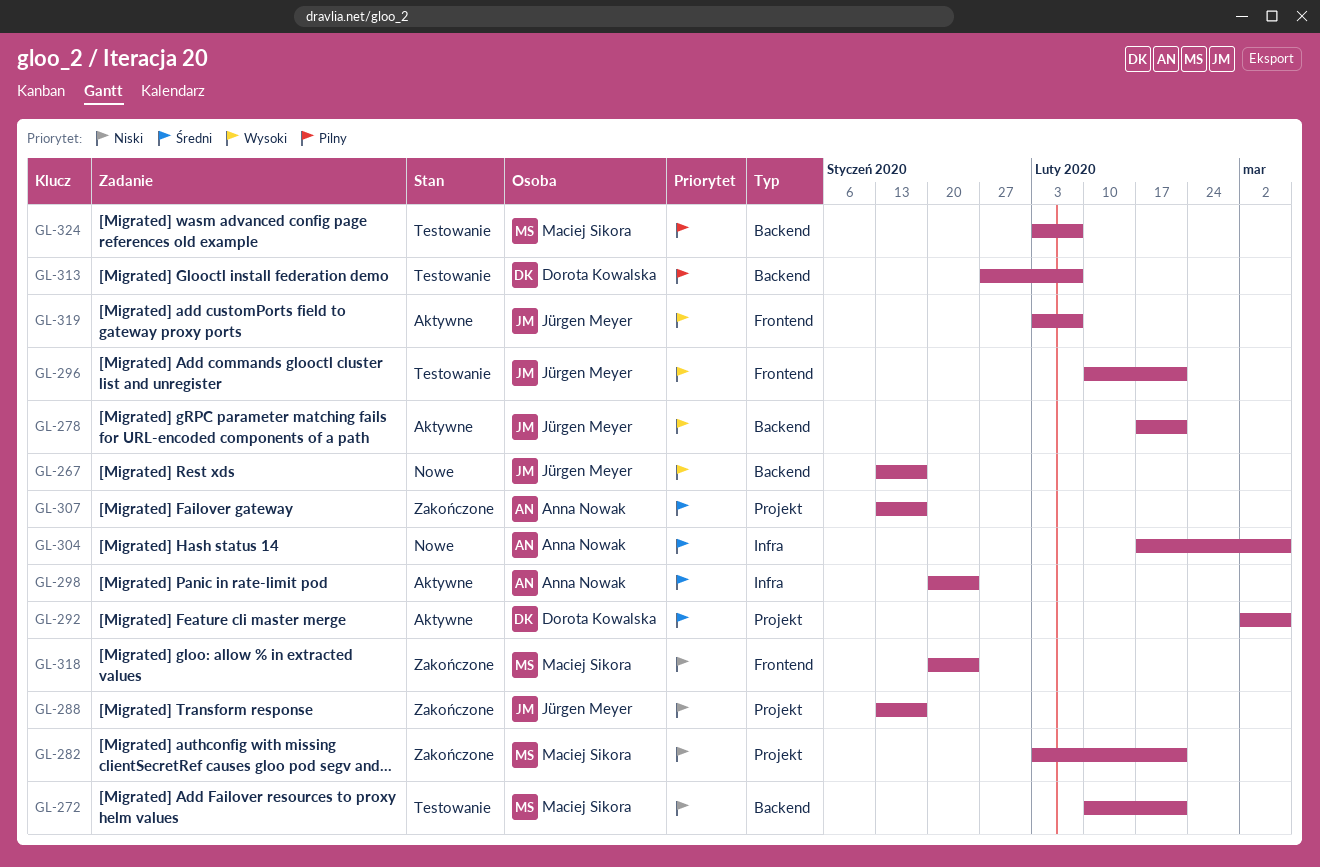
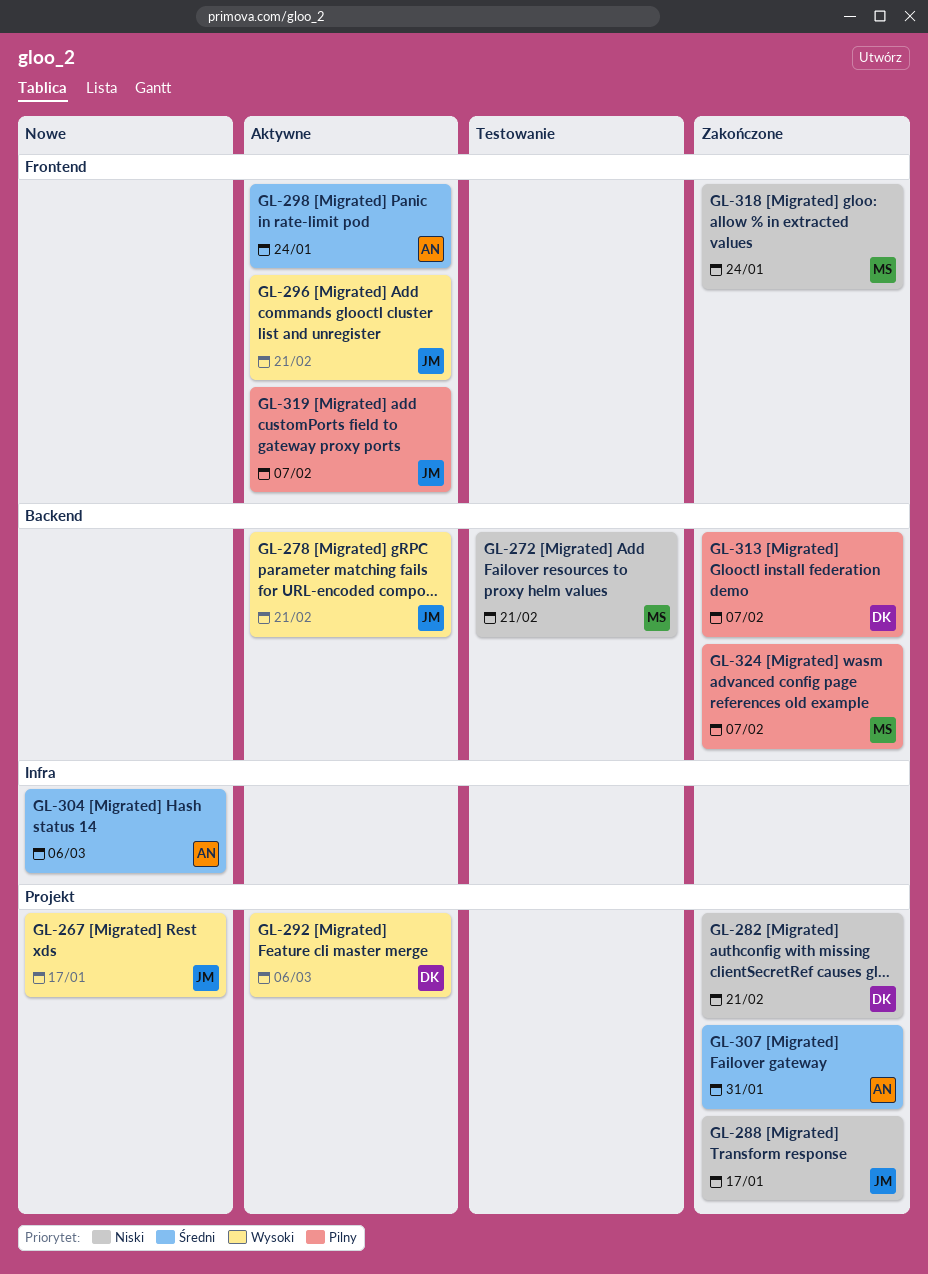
GL-267, label: Backend -> Projekt
GL-282, owner: Maciej Sikora -> Dorota Kowalska
GL-292, priority: Średni -> Wysoki
GL-296, status: Testowanie -> Aktywne
GL-298, label: Infra -> Frontend
GL-307, due: Jan 17 -> Jan 31
GL-313, status: Testowanie -> Zakończone
GL-319, priority: Wysoki -> Pilny
GL-324, status: Testowanie -> Zakończone

